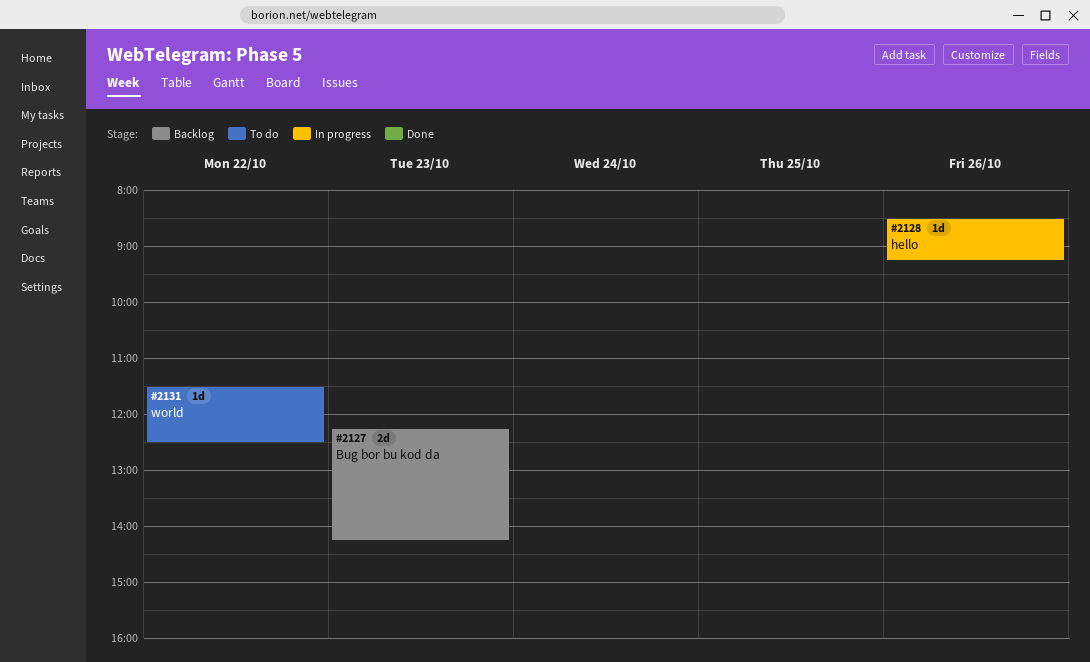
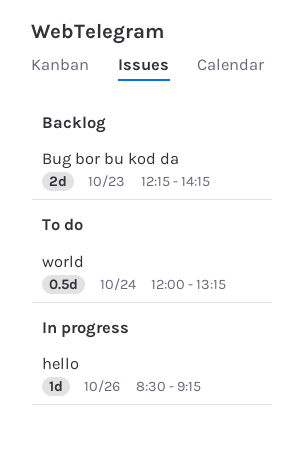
world, estimate: 1d -> 0.5d
world, day: Oct 22 -> Oct 24
world, begins: 11:30 -> 12:00
world, ends: 12:30 -> 13:15

